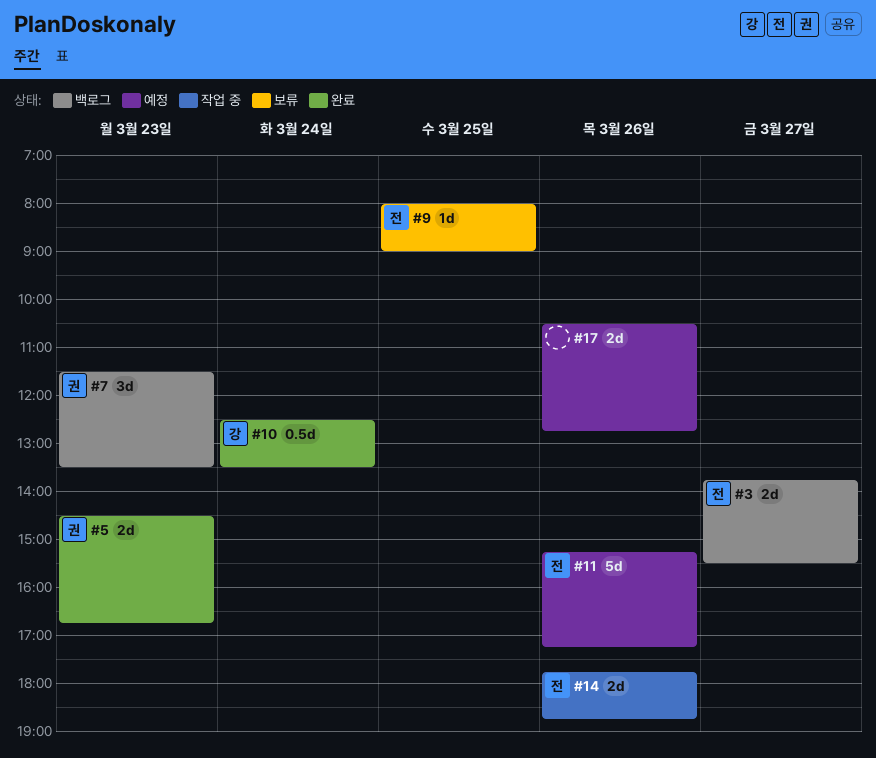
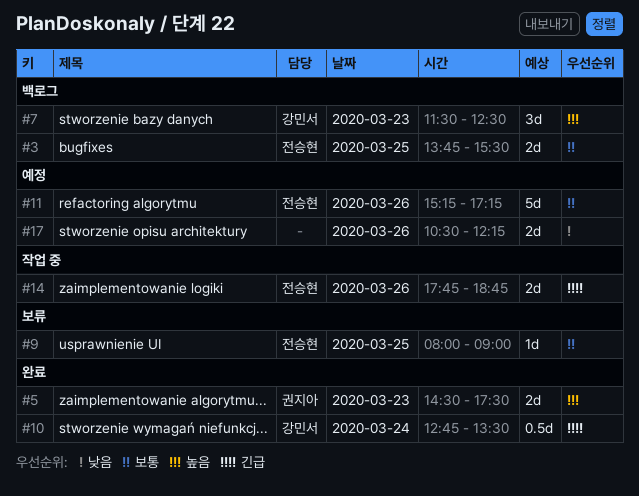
#3, day: Mar 27 -> Mar 25
#5, ends: 16:45 -> 17:30
#7, owner: 권지아 -> 강민서
#7, ends: 13:30 -> 12:30
#10, begins: 12:30 -> 12:45
#17, ends: 12:45 -> 12:15

